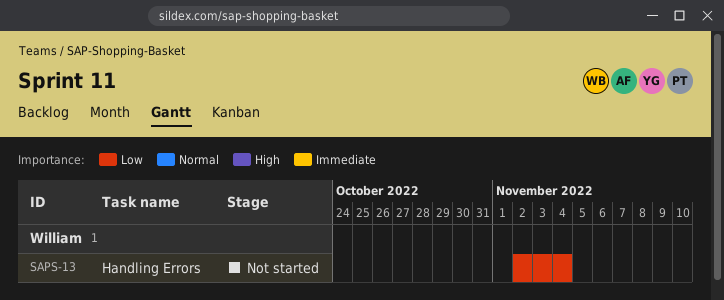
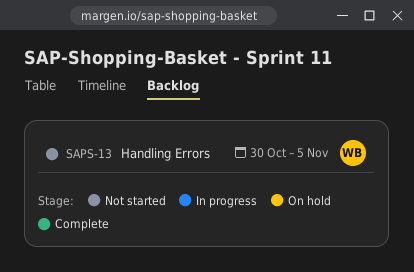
SAPS-13, start: Nov 2 -> Oct 30
SAPS-13, due: Nov 4 -> Nov 5

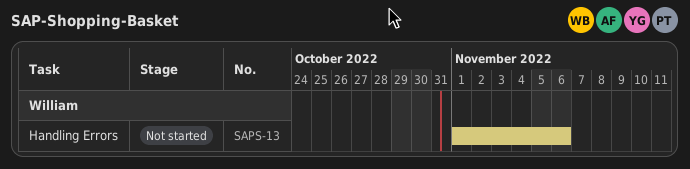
SAPS-13, start: Oct 30 -> Nov 1
SAPS-13, due: Nov 5 -> Nov 6

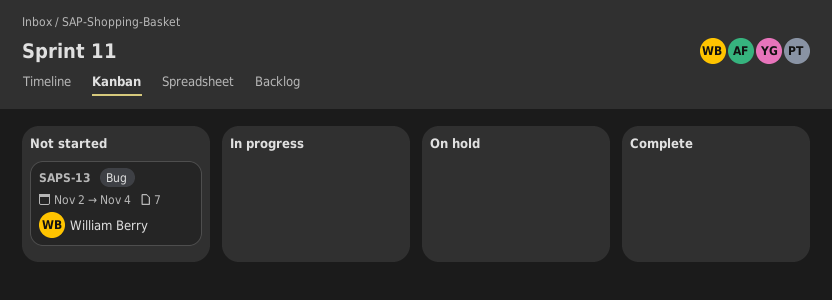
SAPS-13, start: Nov 1 -> Nov 2
SAPS-13, due: Nov 6 -> Nov 4

